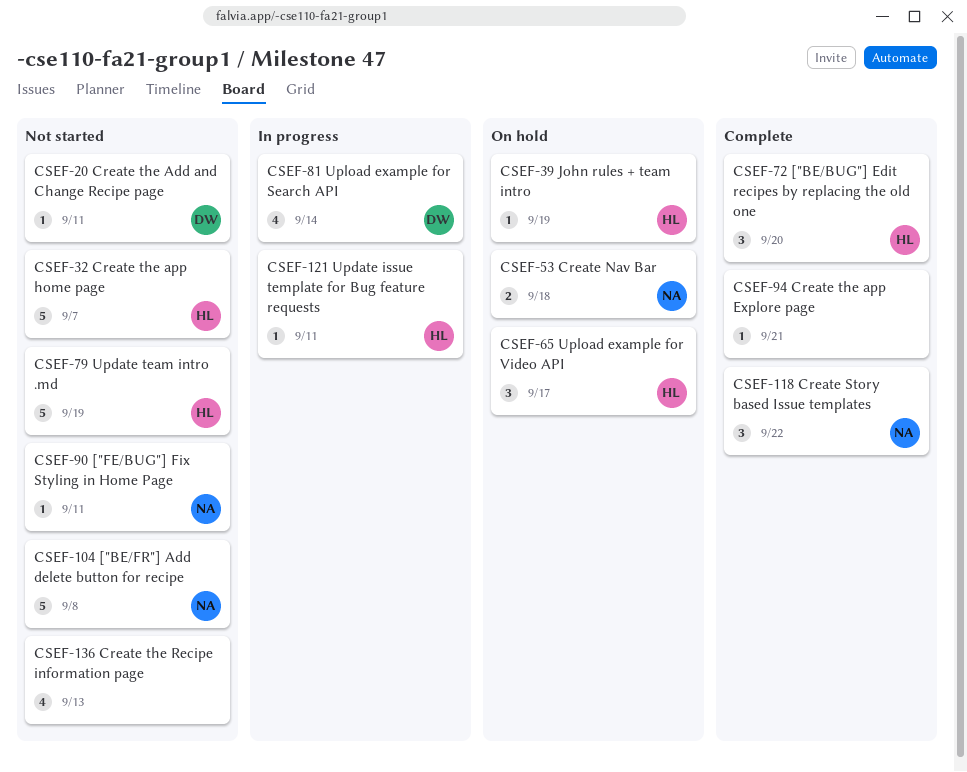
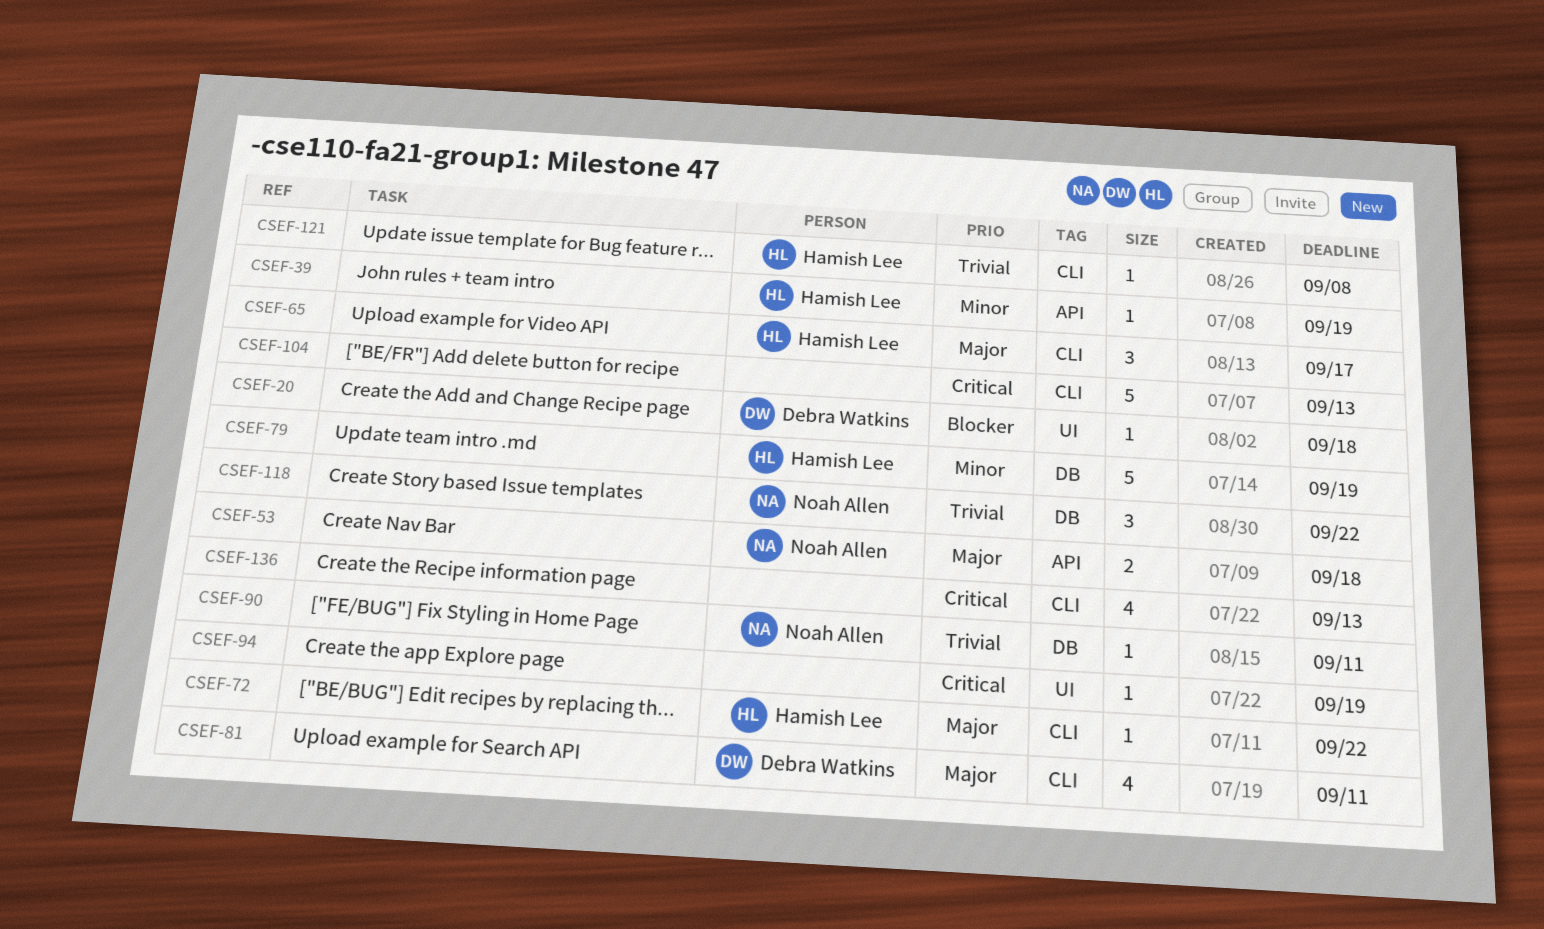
CSEF-20, due: Sep 11 -> Sep 18
CSEF-32: present -> none
CSEF-72, estimate: 3 -> 1
CSEF-72, due: Sep 20 -> Sep 22
CSEF-81, due: Sep 14 -> Sep 11
CSEF-94, due: Sep 21 -> Sep 19
CSEF-104, owner: Noah Allen -> none
CSEF-104, due: Sep 8 -> Sep 13
CSEF-121, due: Sep 11 -> Sep 8

